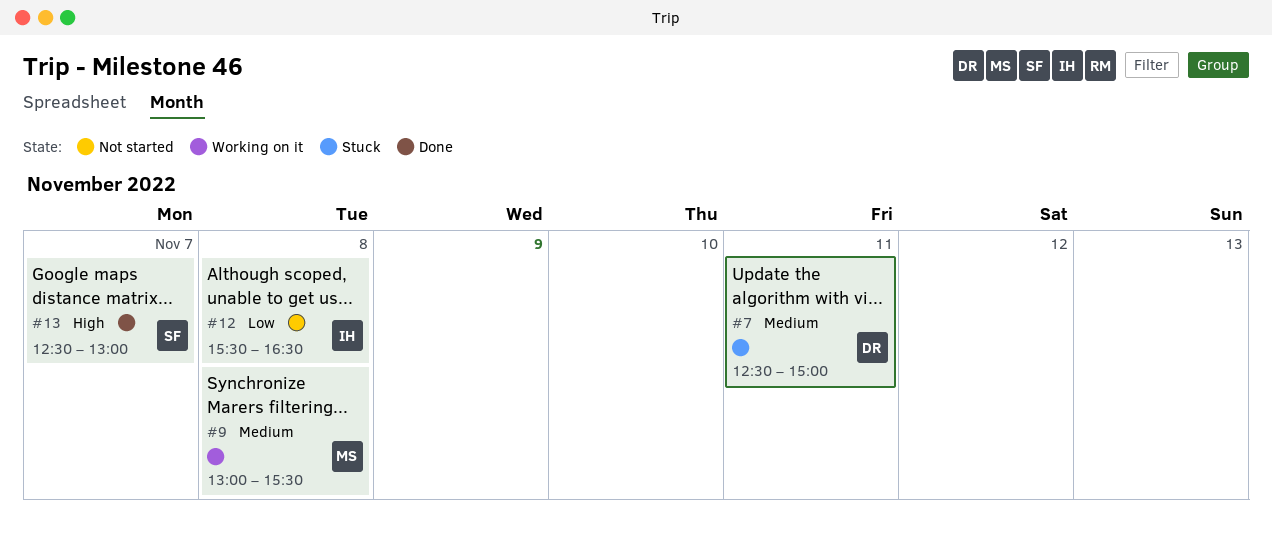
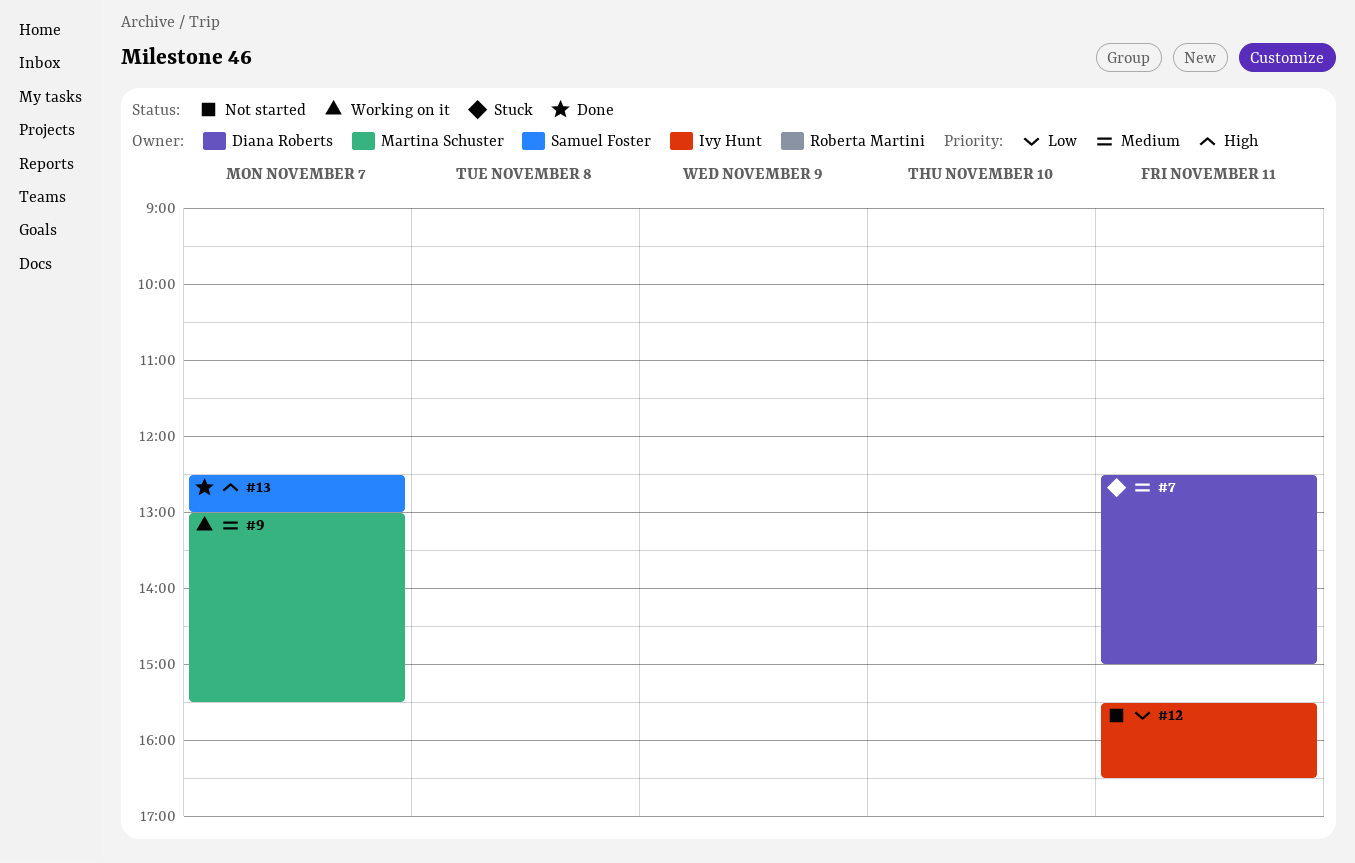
#9, day: Nov 8 -> Nov 7
#12, day: Nov 8 -> Nov 11

